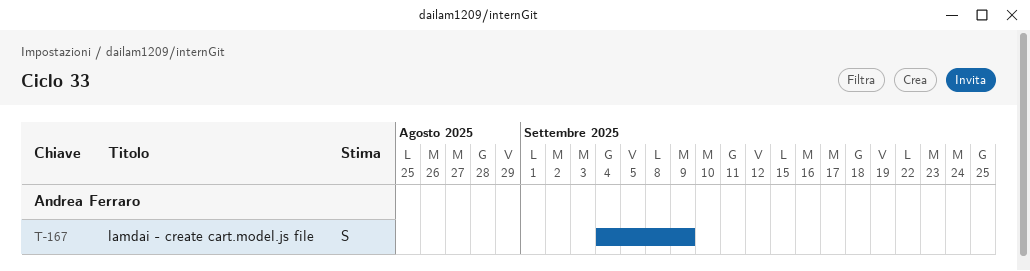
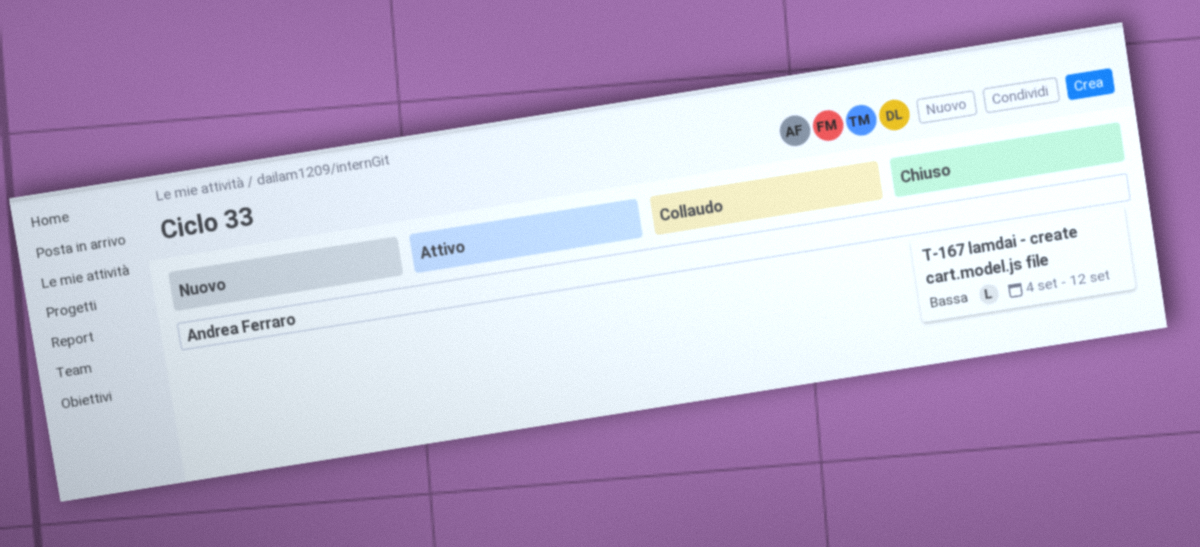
T-167, estimate: S -> L
T-167, due: Sep 9 -> Sep 12

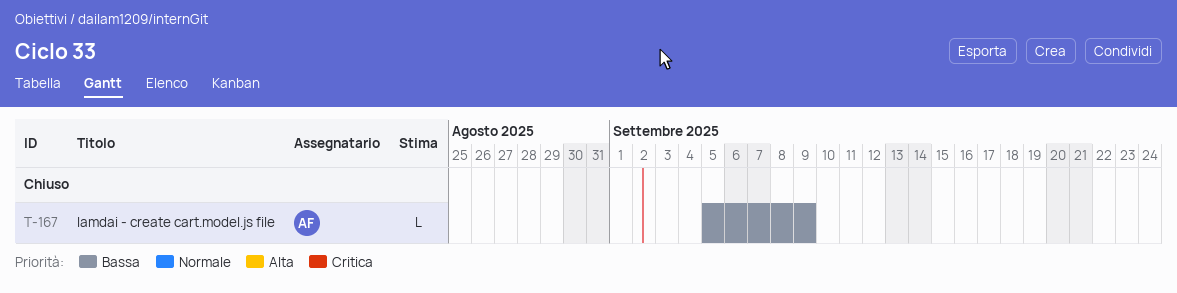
T-167, start: Sep 4 -> Sep 5
T-167, due: Sep 12 -> Sep 9

